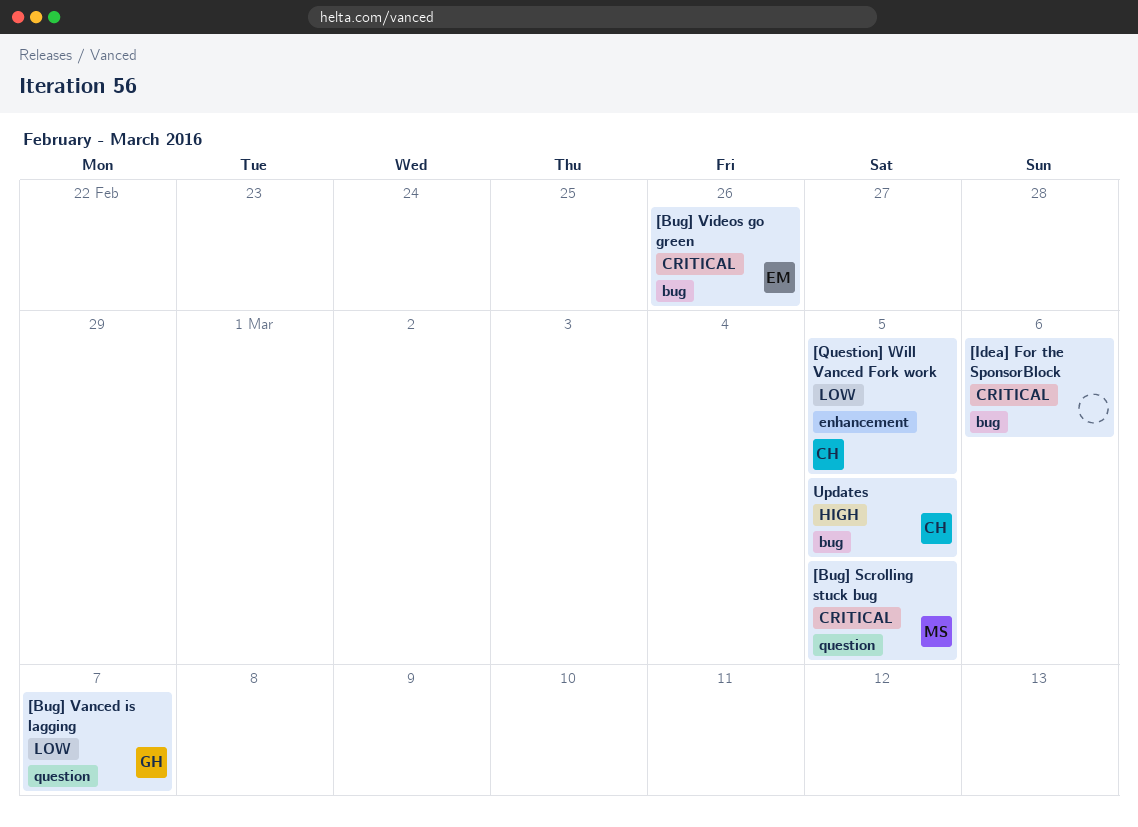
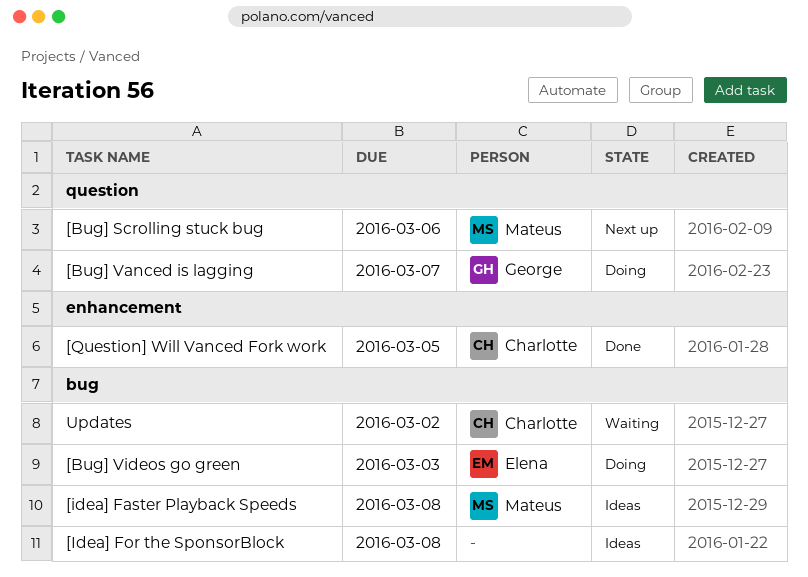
[Bug] Scrolling stuck bug, due: Mar 5 -> Mar 6
[Bug] Videos go green, due: Feb 26 -> Mar 3
[idea] Faster Playback Speeds: none -> present
[Idea] For the SponsorBlock, due: Mar 6 -> Mar 8
Updates, due: Mar 5 -> Mar 2

